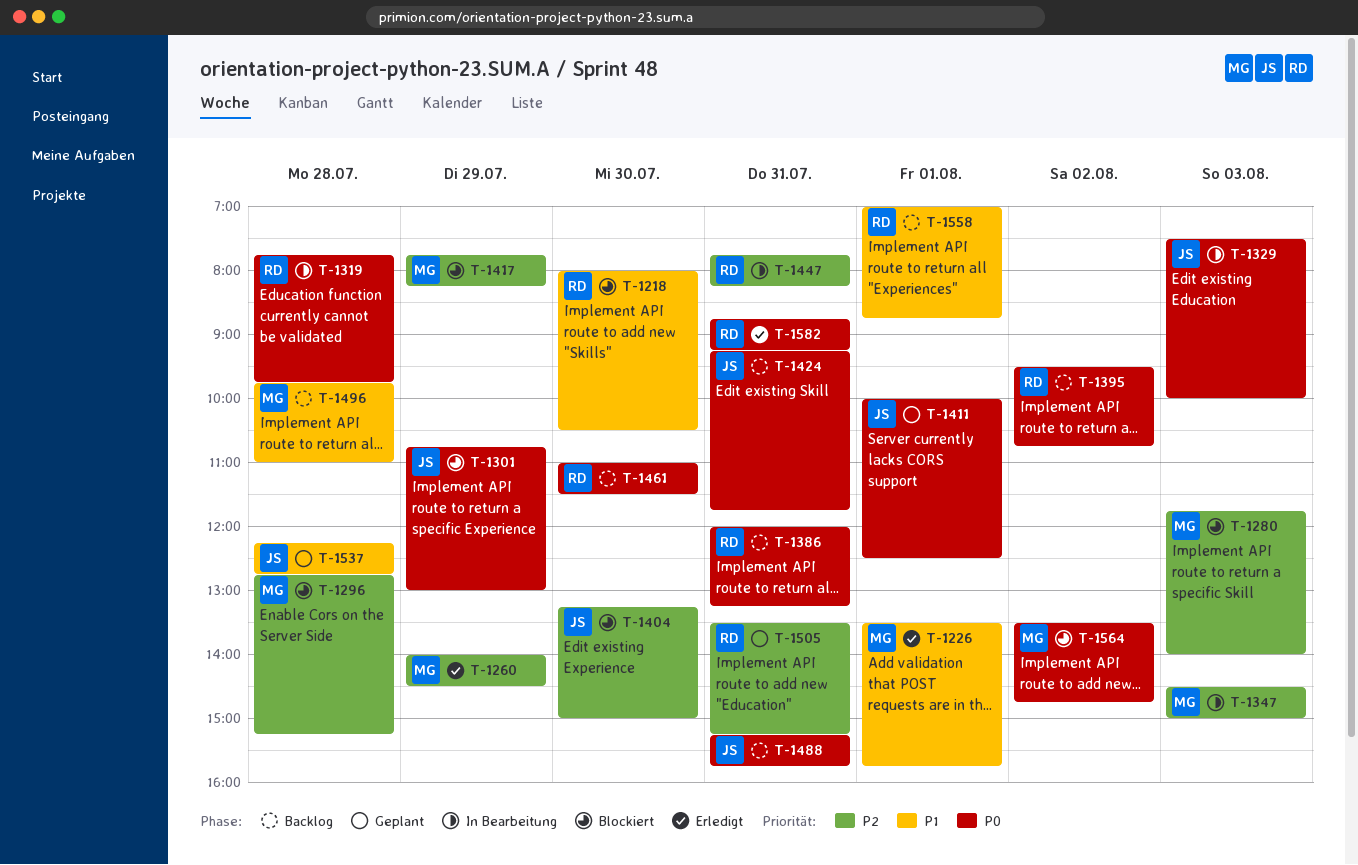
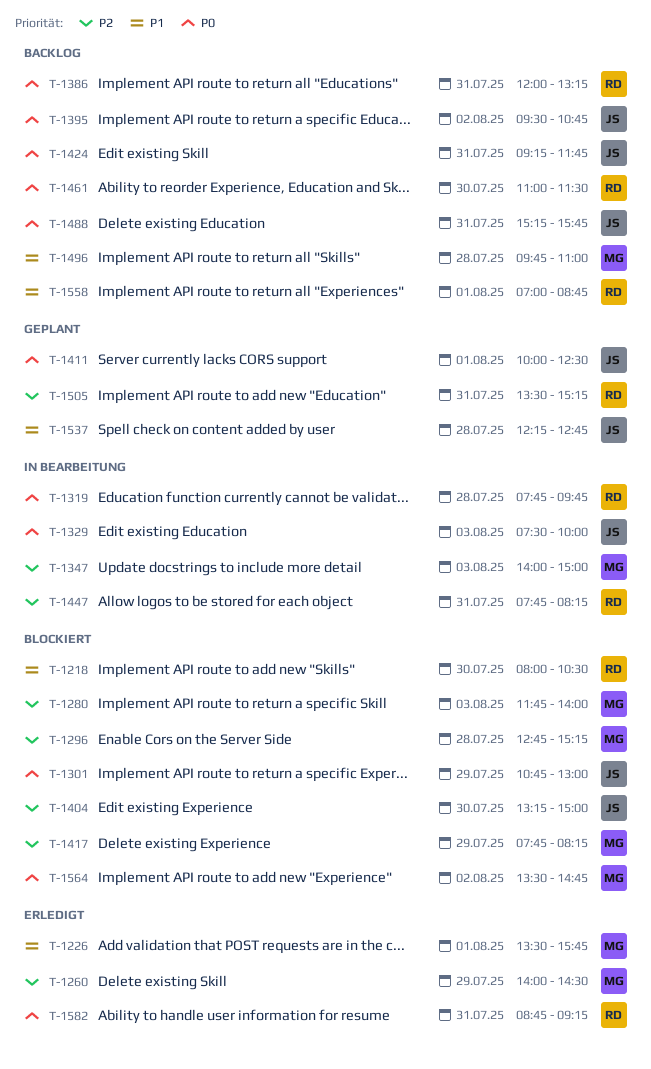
T-1347, begins: 14:30 -> 14:00
T-1395, owner: RD -> JS

